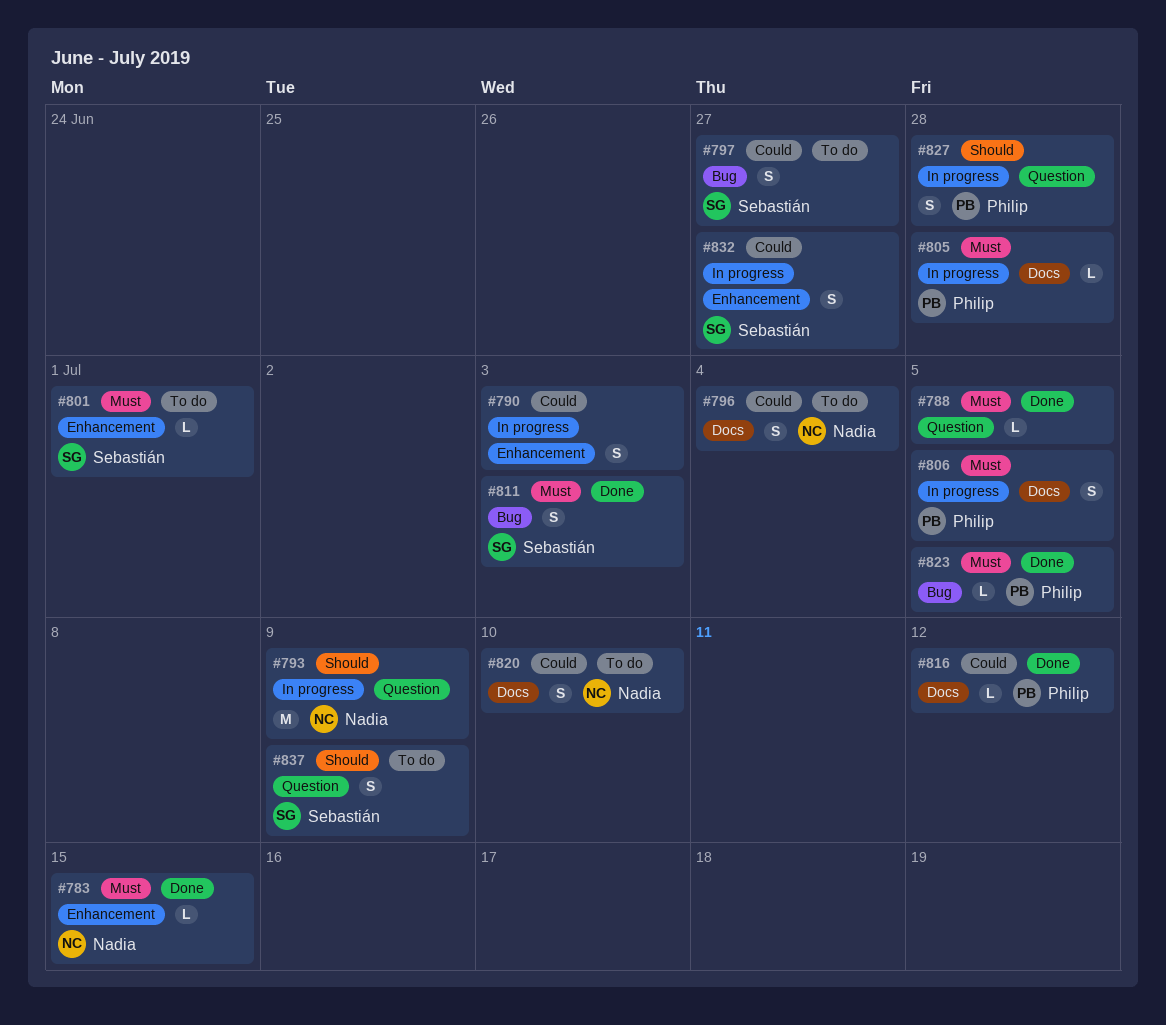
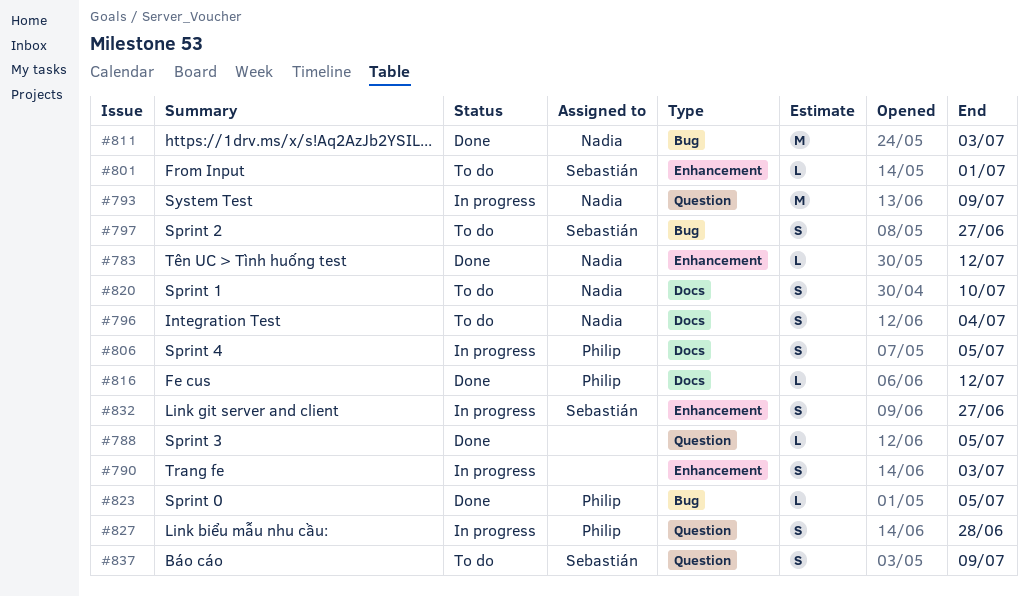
#783, due: Jul 15 -> Jul 12
#805: present -> none
#811, owner: Sebastián -> Nadia
#811, estimate: S -> M

